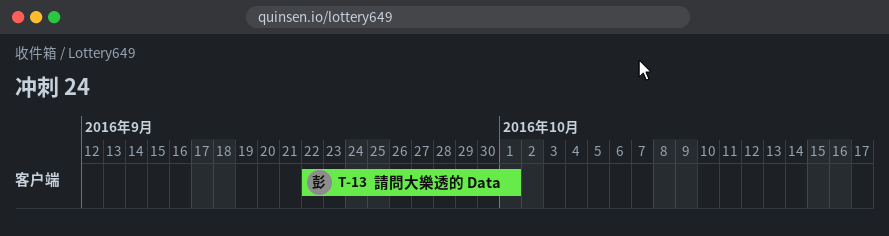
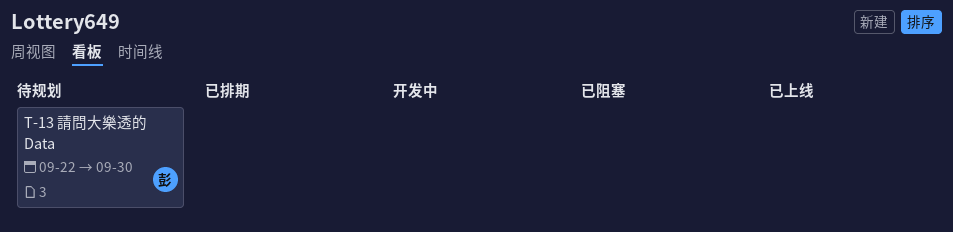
T-13, due: Oct 1 -> Sep 30

